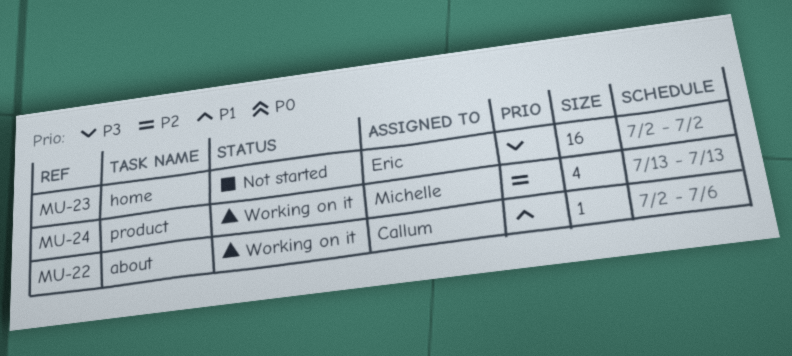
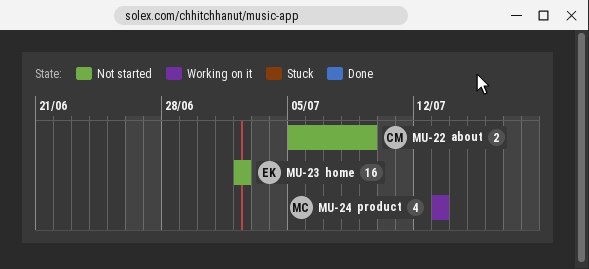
MU-22, status: Working on it -> Not started
MU-22, estimate: 1 -> 2
MU-22, start: Jul 2 -> Jul 5
MU-22, due: Jul 6 -> Jul 9

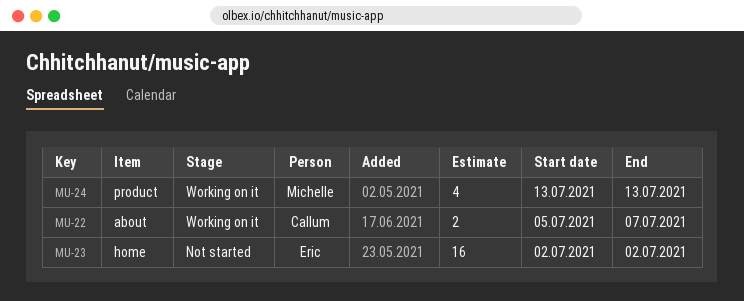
MU-22, status: Not started -> Working on it
MU-22, due: Jul 9 -> Jul 7

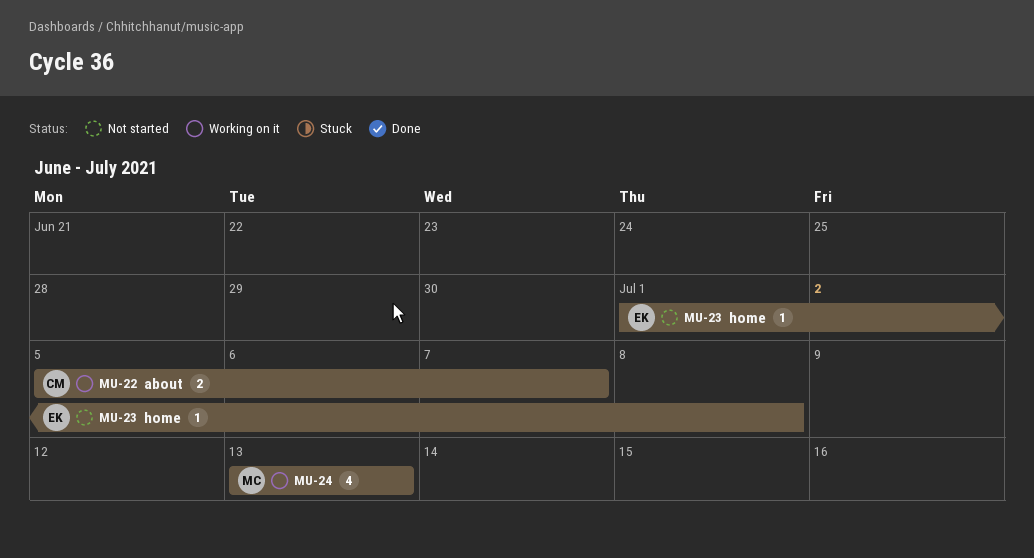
MU-23, estimate: 16 -> 1
MU-23, start: Jul 2 -> Jul 1
MU-23, due: Jul 2 -> Jul 8

